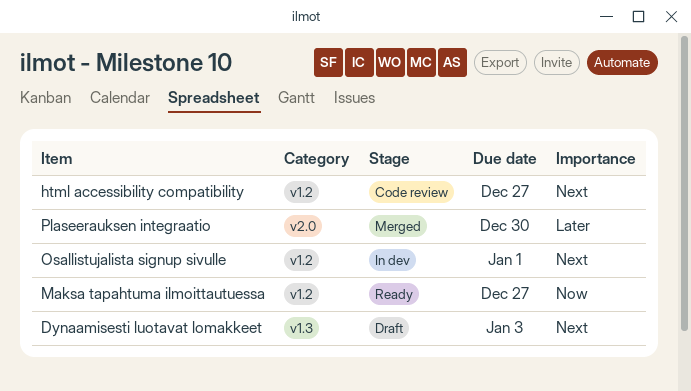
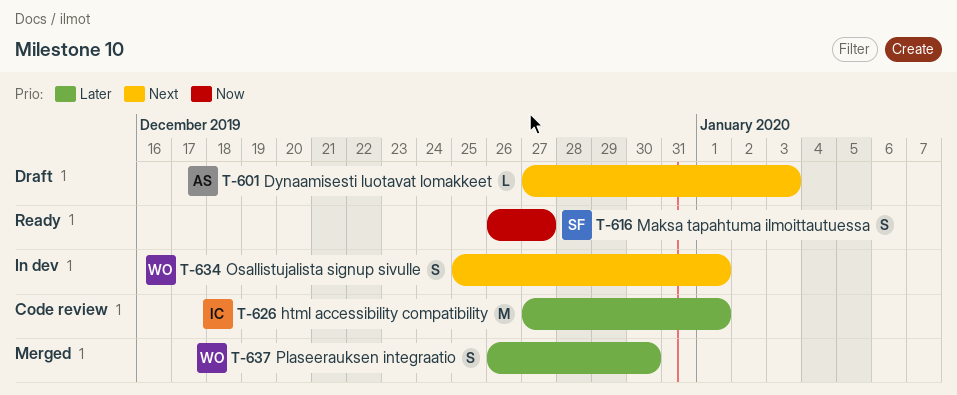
html accessibility compatibility, priority: Next -> Later
html accessibility compatibility, due: Dec 27 -> Jan 1

